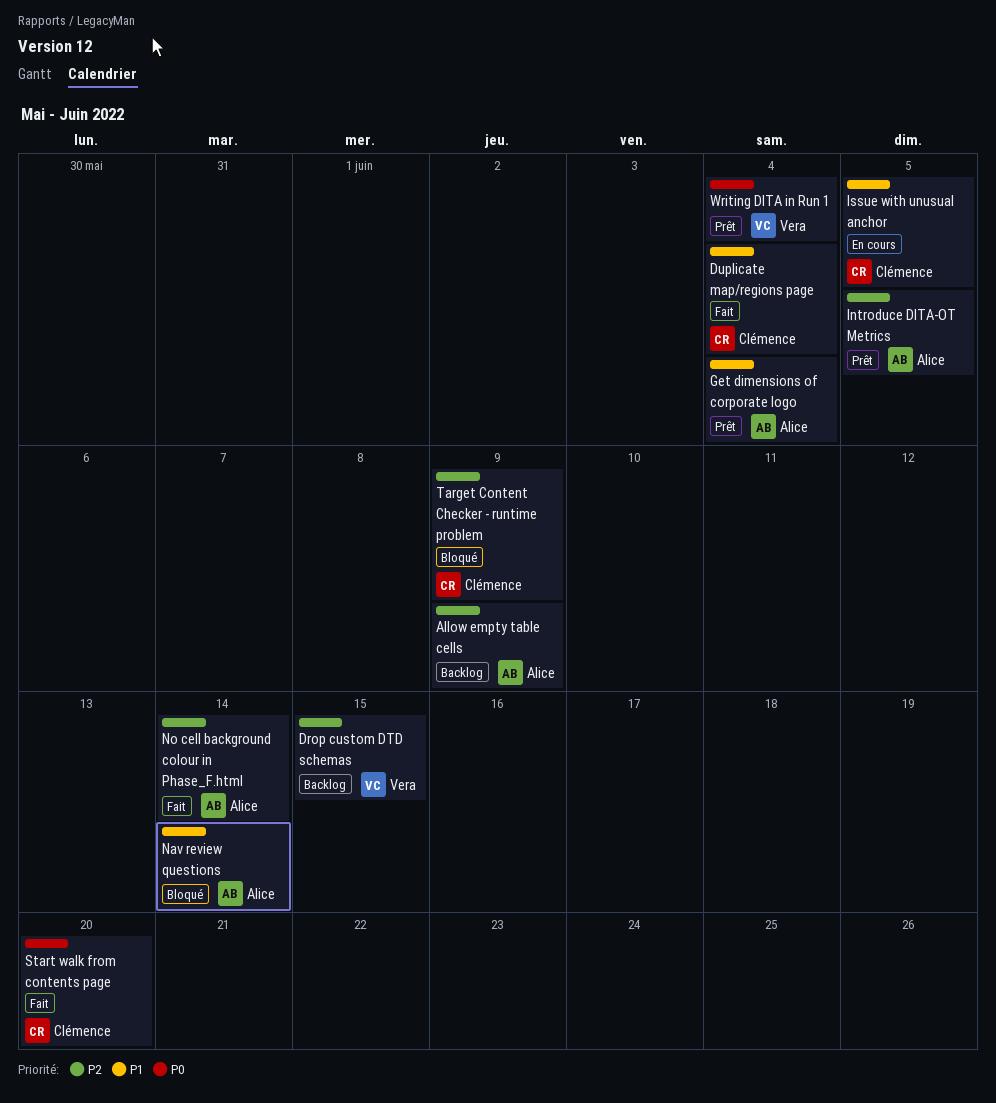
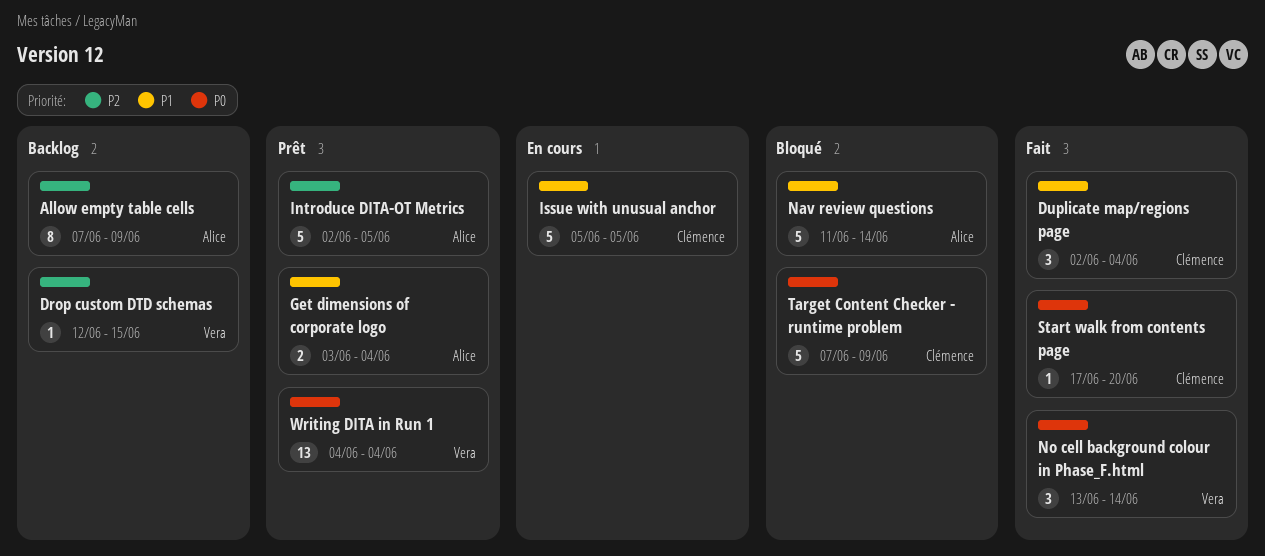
No cell background colour in Phase_F.html, owner: Alice -> Vera
No cell background colour in Phase_F.html, priority: P2 -> P0
Target Content Checker - runtime problem, priority: P2 -> P0

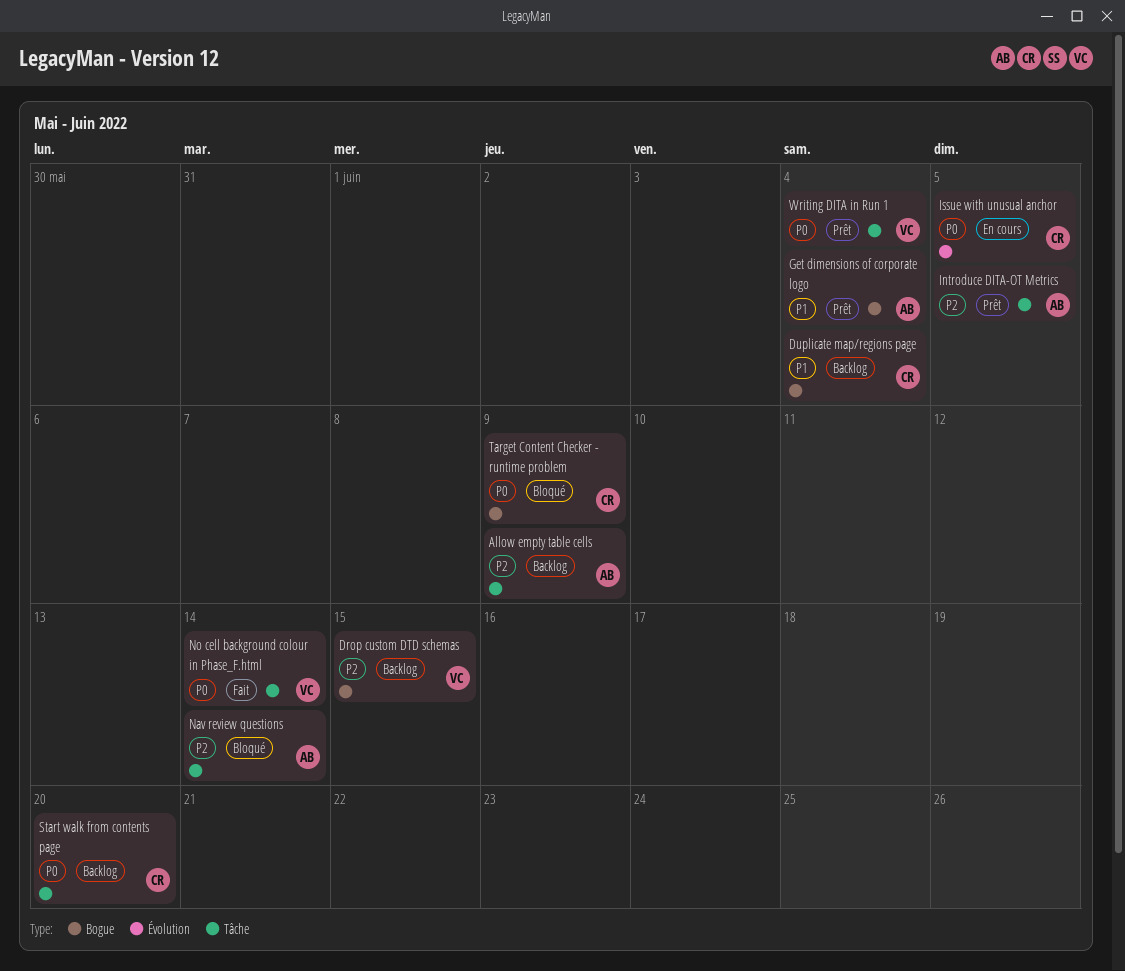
Duplicate map/regions page, status: Fait -> Backlog
Issue with unusual anchor, priority: P1 -> P0
Nav review questions, priority: P1 -> P2
Start walk from contents page, status: Fait -> Backlog

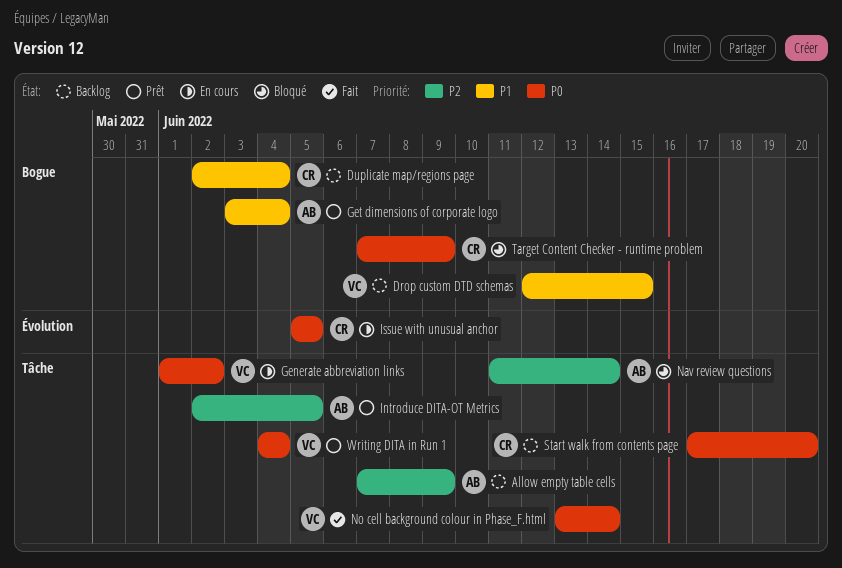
Drop custom DTD schemas, priority: P2 -> P1
Generate abbreviation links: none -> present

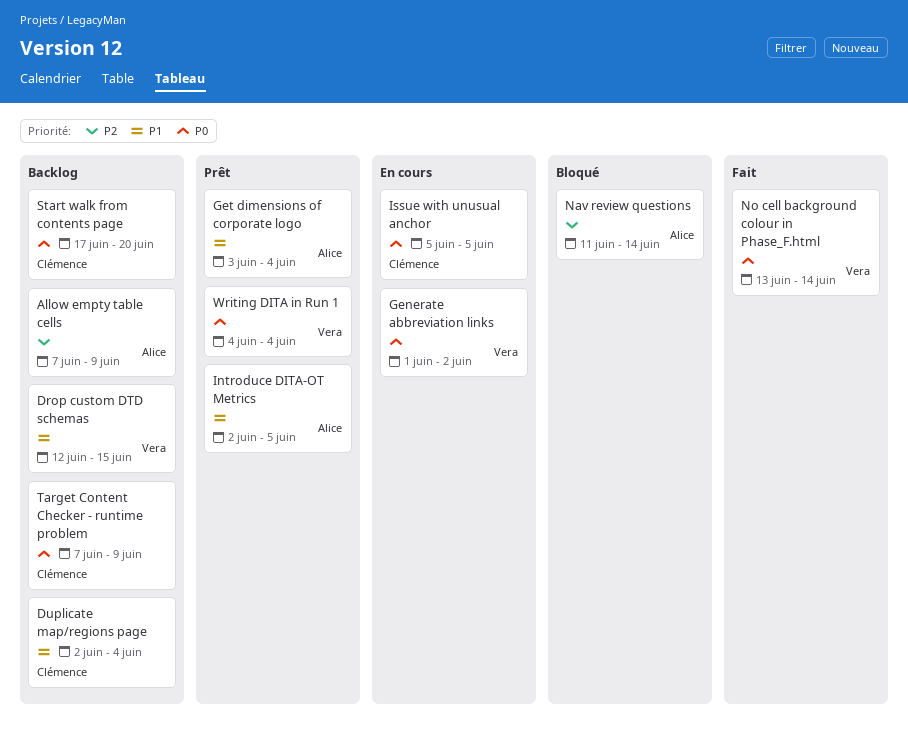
Introduce DITA-OT Metrics, priority: P2 -> P1
Target Content Checker - runtime problem, status: Bloqué -> Backlog

